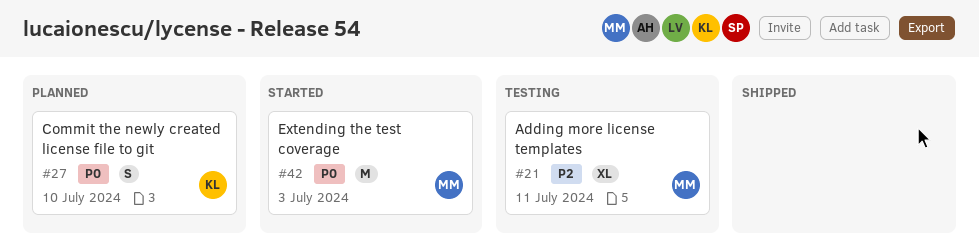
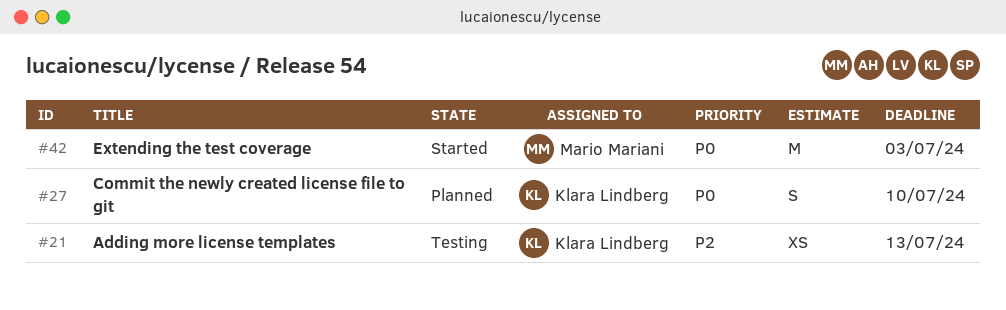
#21, owner: Mario Mariani -> Klara Lindberg
#21, estimate: XL -> XS
#21, due: Jul 11 -> Jul 13

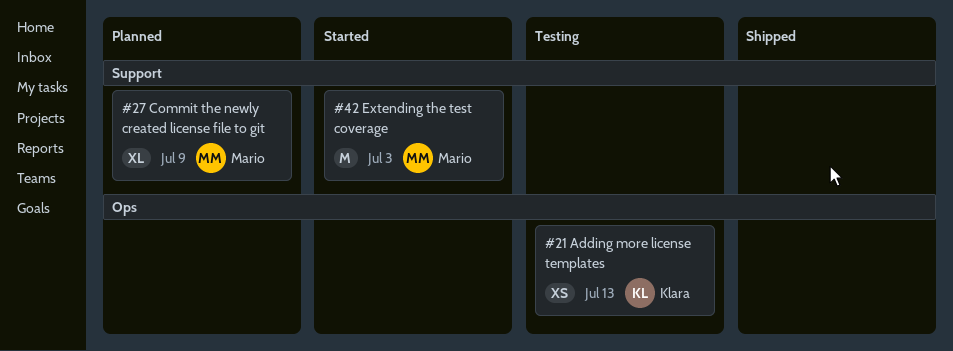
#27, owner: Klara Lindberg -> Mario Mariani
#27, estimate: S -> XL
#27, due: Jul 10 -> Jul 9

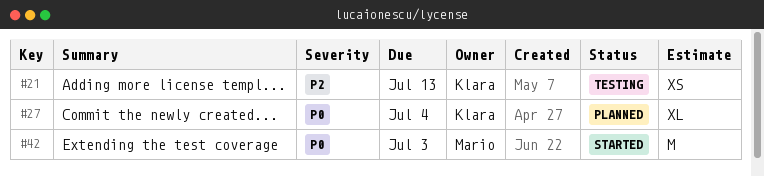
#27, owner: Mario -> Klara
#27, due: Jul 9 -> Jul 4

